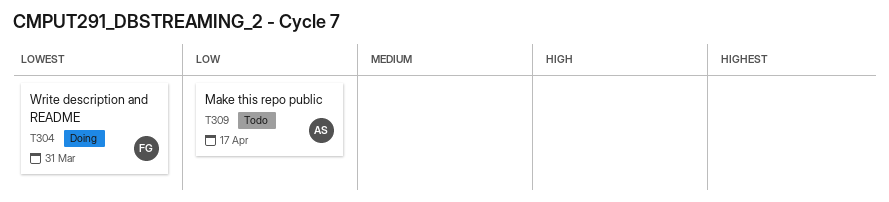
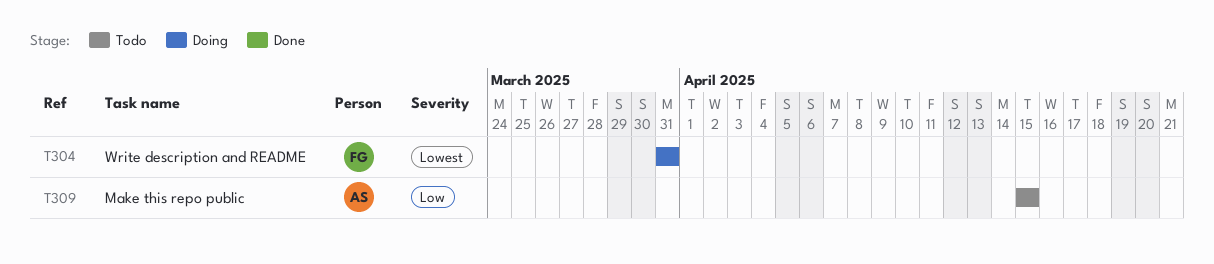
T309, due: Apr 17 -> Apr 15

